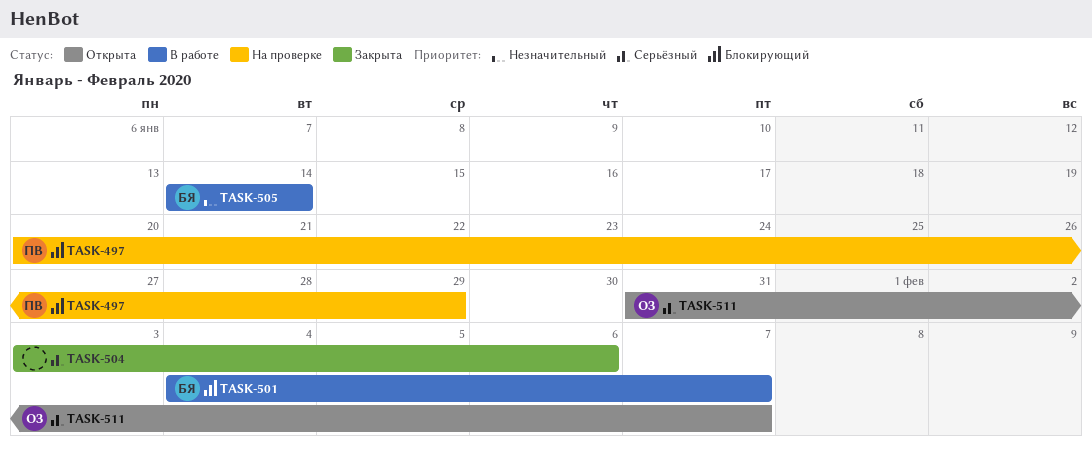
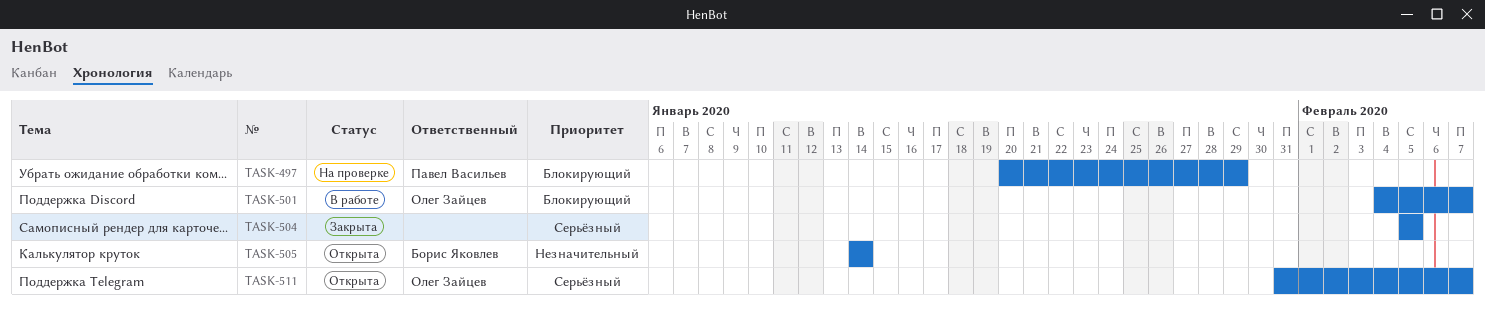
TASK-501, owner: Борис Яковлев -> Олег Зайцев
TASK-504, start: Feb 3 -> Feb 5
TASK-504, due: Feb 6 -> Feb 5
TASK-505, status: В работе -> Открыта

